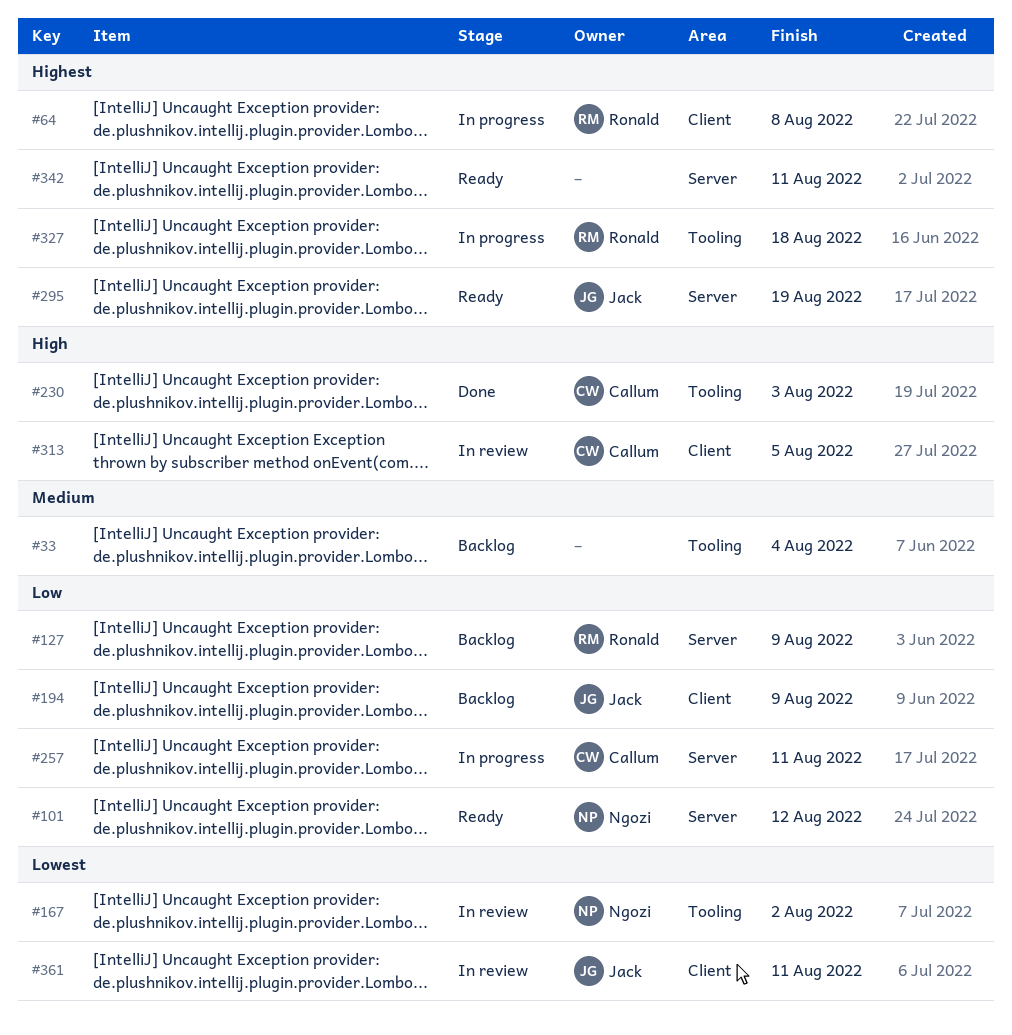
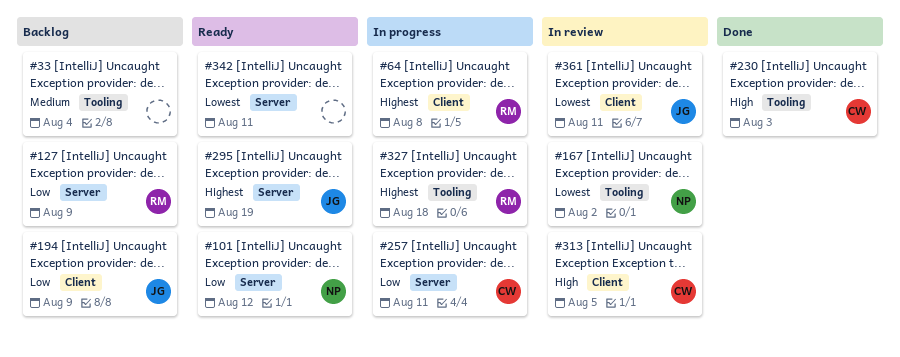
#342, priority: Highest -> Lowest

